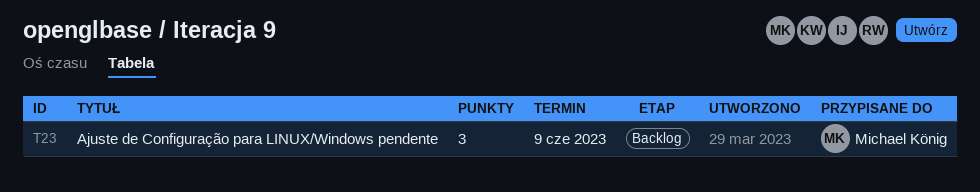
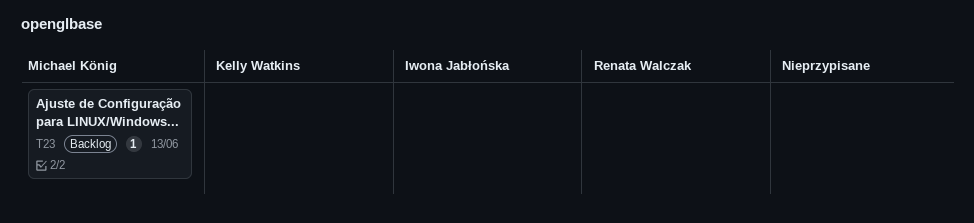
T23, estimate: 3 -> 1
T23, due: Jun 9 -> Jun 13

